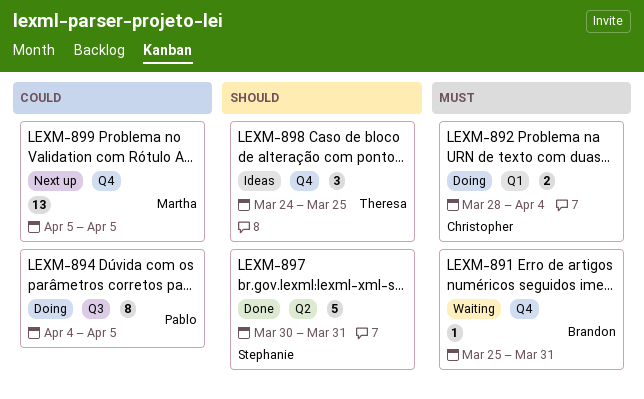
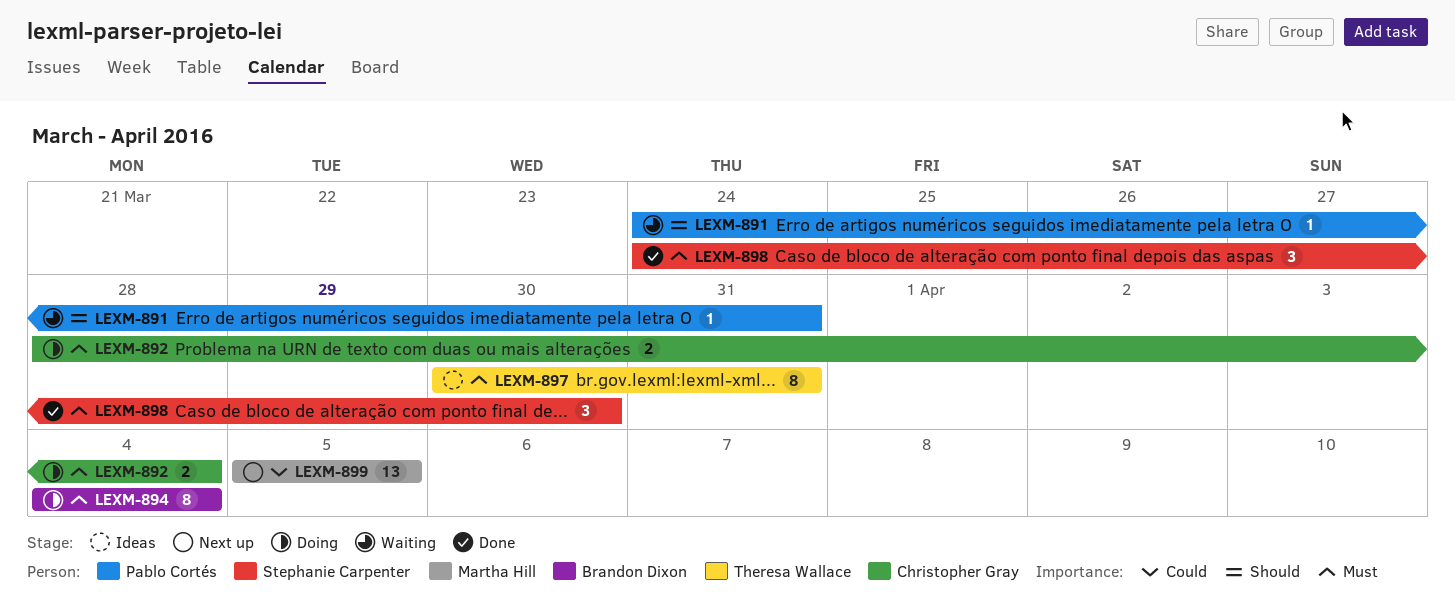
LEXM-891, owner: Brandon Dixon -> Pablo Cortés
LEXM-891, priority: Must -> Should
LEXM-891, start: Mar 25 -> Mar 24
LEXM-894, owner: Pablo Cortés -> Brandon Dixon
LEXM-894, priority: Could -> Must
LEXM-894, due: Apr 5 -> Apr 4
LEXM-897, status: Done -> Ideas
LEXM-897, owner: Stephanie Carpenter -> Theresa Wallace
LEXM-897, priority: Should -> Must
LEXM-897, estimate: 5 -> 8
LEXM-898, status: Ideas -> Done
LEXM-898, owner: Theresa Wallace -> Stephanie Carpenter
LEXM-898, priority: Should -> Must
LEXM-898, due: Mar 25 -> Mar 30

